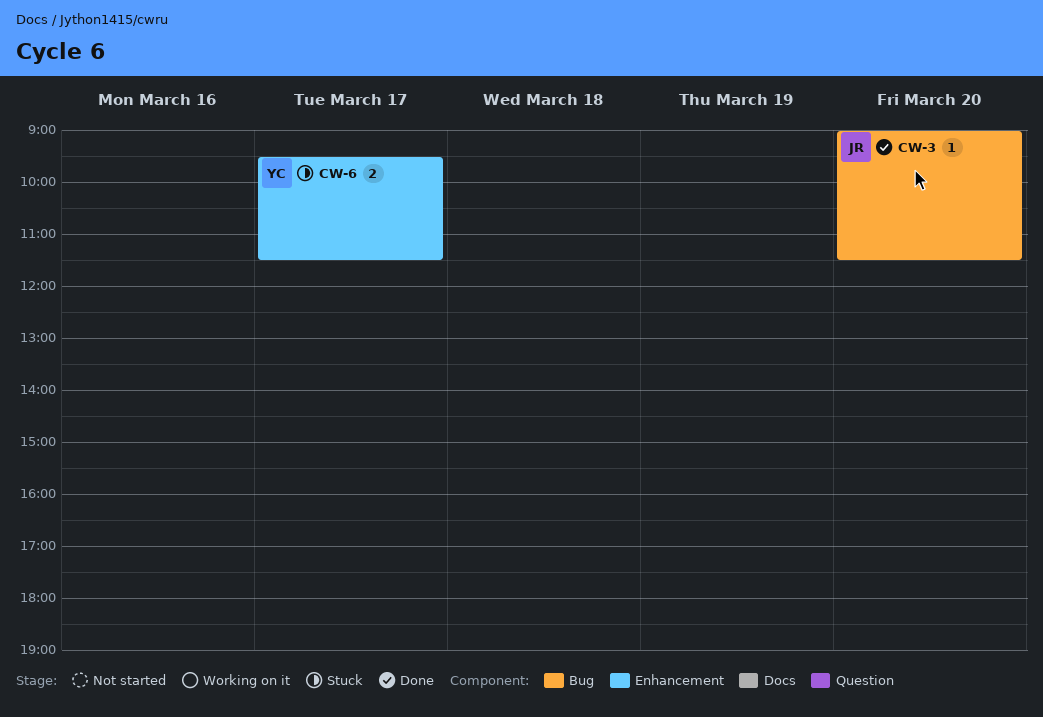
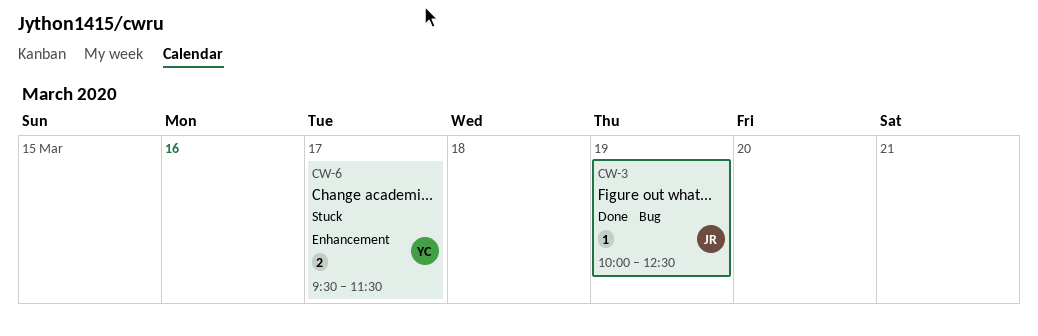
CW-3, day: Mar 20 -> Mar 19
CW-3, begins: 09:00 -> 10:00
CW-3, ends: 11:30 -> 12:30

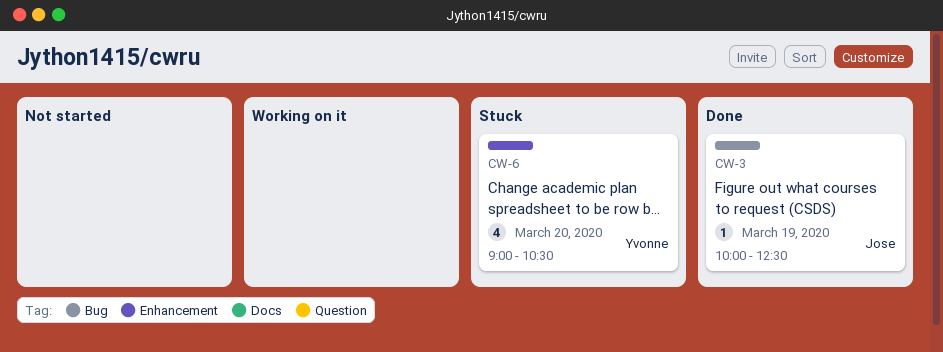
CW-6, estimate: 2 -> 4
CW-6, day: Mar 17 -> Mar 20
CW-6, begins: 09:30 -> 09:00
CW-6, ends: 11:30 -> 10:30

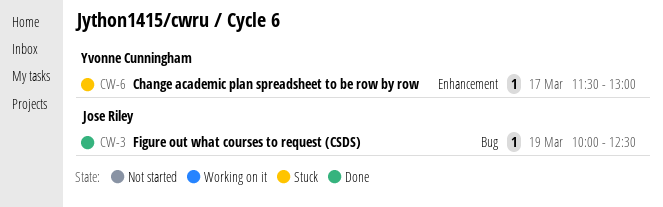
CW-6, estimate: 4 -> 1
CW-6, day: Mar 20 -> Mar 17
CW-6, begins: 09:00 -> 11:30
CW-6, ends: 10:30 -> 13:00

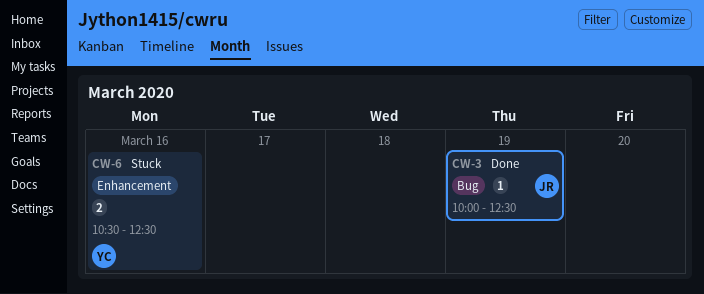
CW-6, estimate: 1 -> 2
CW-6, day: Mar 17 -> Mar 16
CW-6, begins: 11:30 -> 10:30
CW-6, ends: 13:00 -> 12:30

